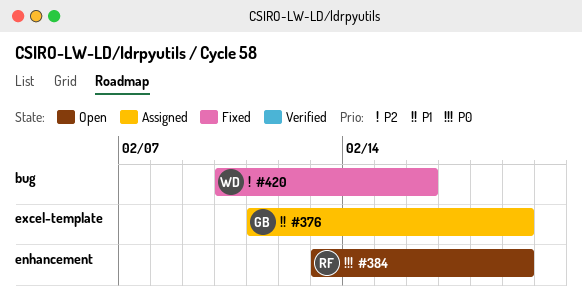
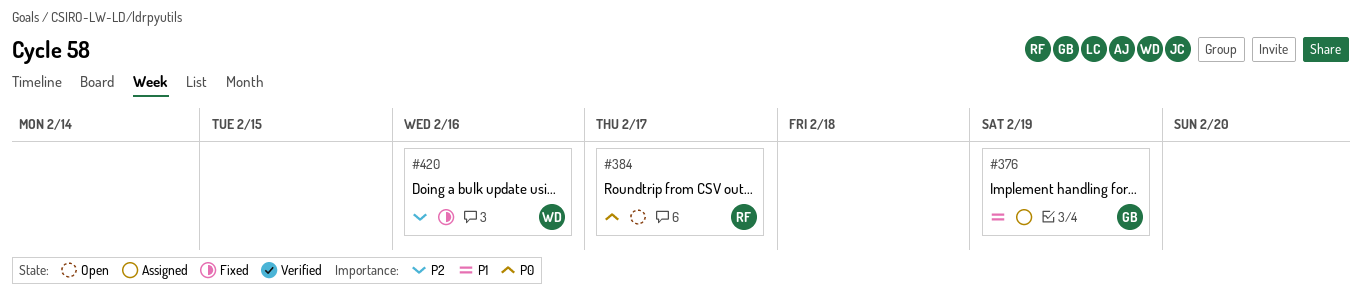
#384, due: Feb 19 -> Feb 17

